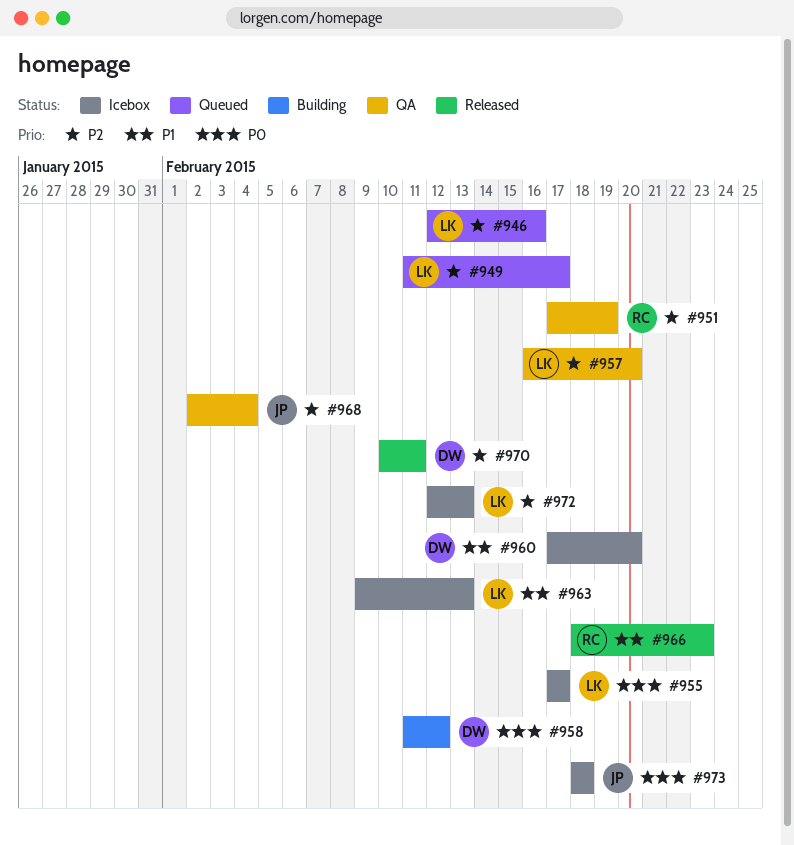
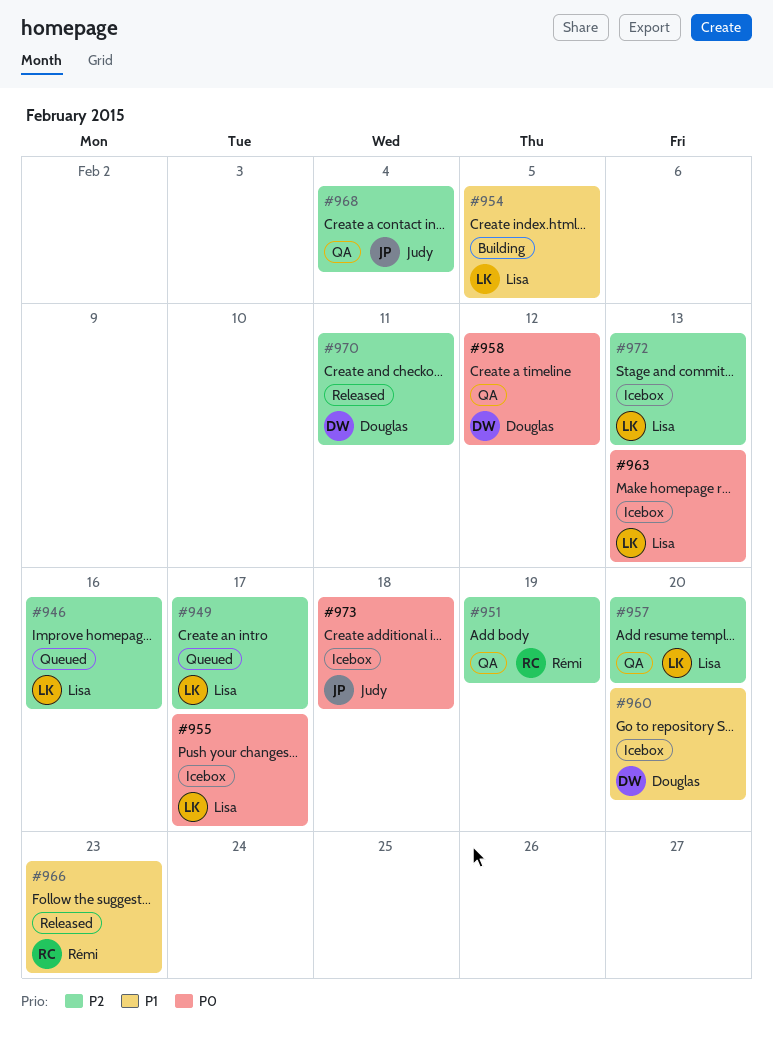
#954: none -> present
#958, status: Building -> QA
#963, priority: P1 -> P0

